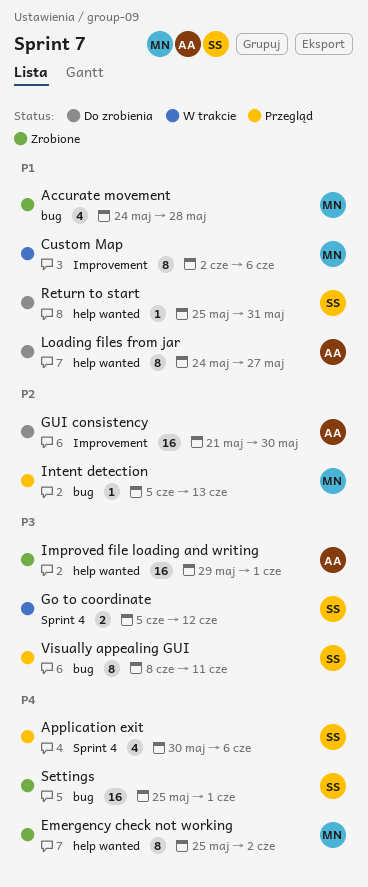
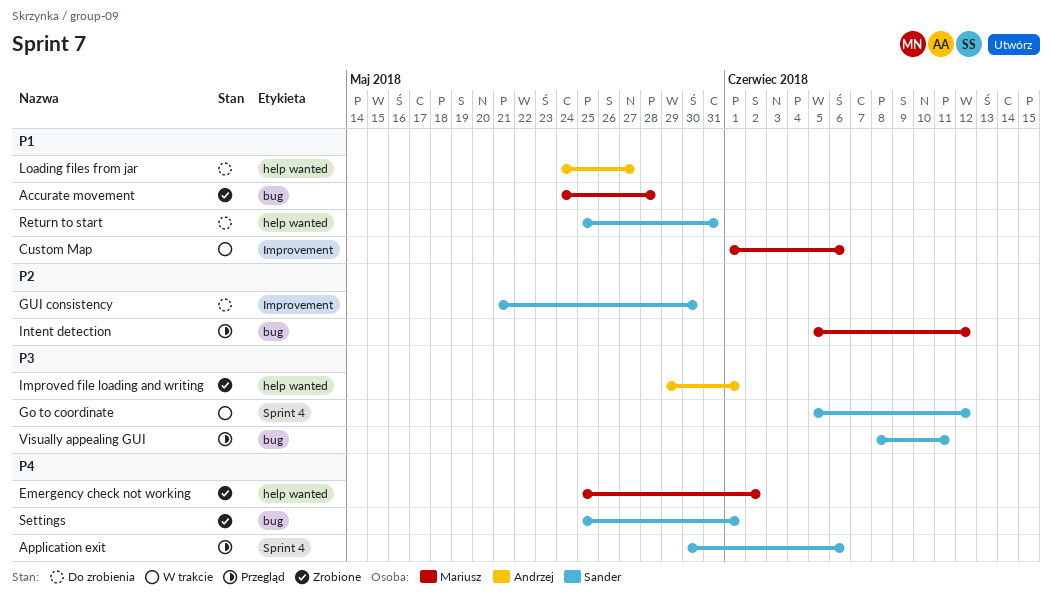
Custom Map, start: Jun 2 -> Jun 1
GUI consistency, owner: Andrzej -> Sander
Intent detection, due: Jun 13 -> Jun 12

